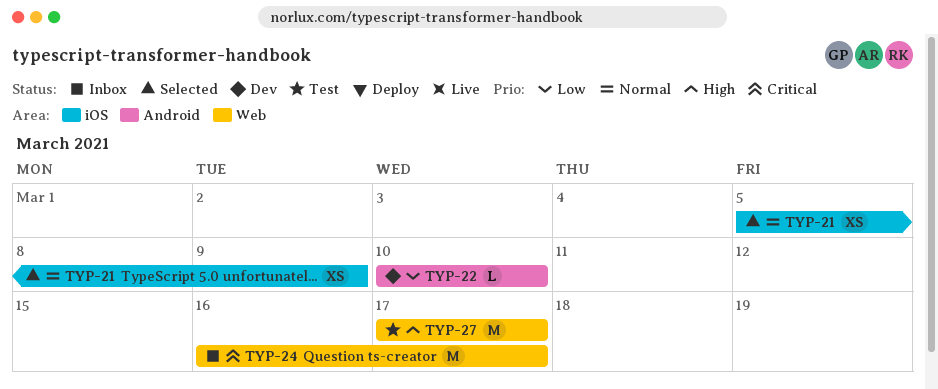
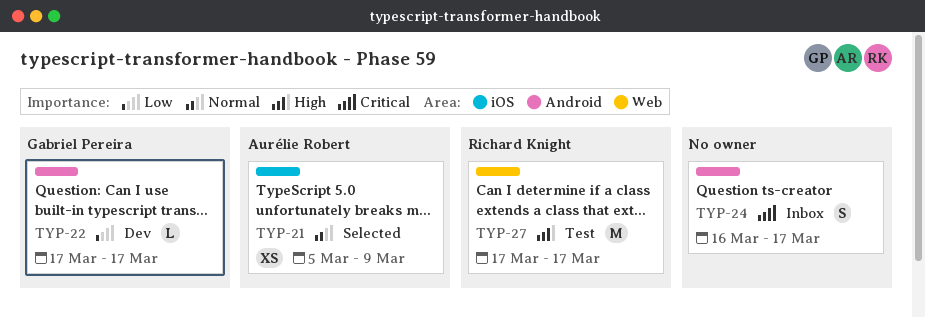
TYP-22, start: Mar 10 -> Mar 17
TYP-22, due: Mar 10 -> Mar 17
TYP-24, label: Web -> Android
TYP-24, estimate: M -> S

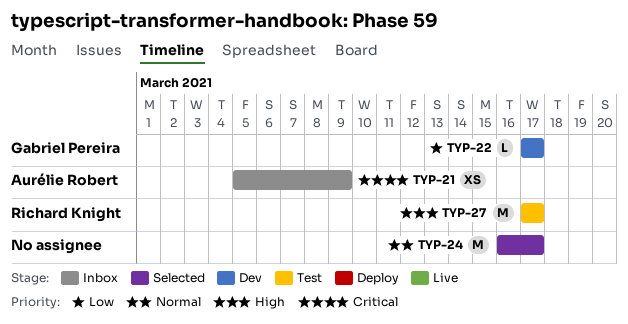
TYP-21, status: Selected -> Inbox
TYP-21, priority: Normal -> Critical
TYP-24, status: Inbox -> Selected
TYP-24, priority: Critical -> Normal
TYP-24, estimate: S -> M

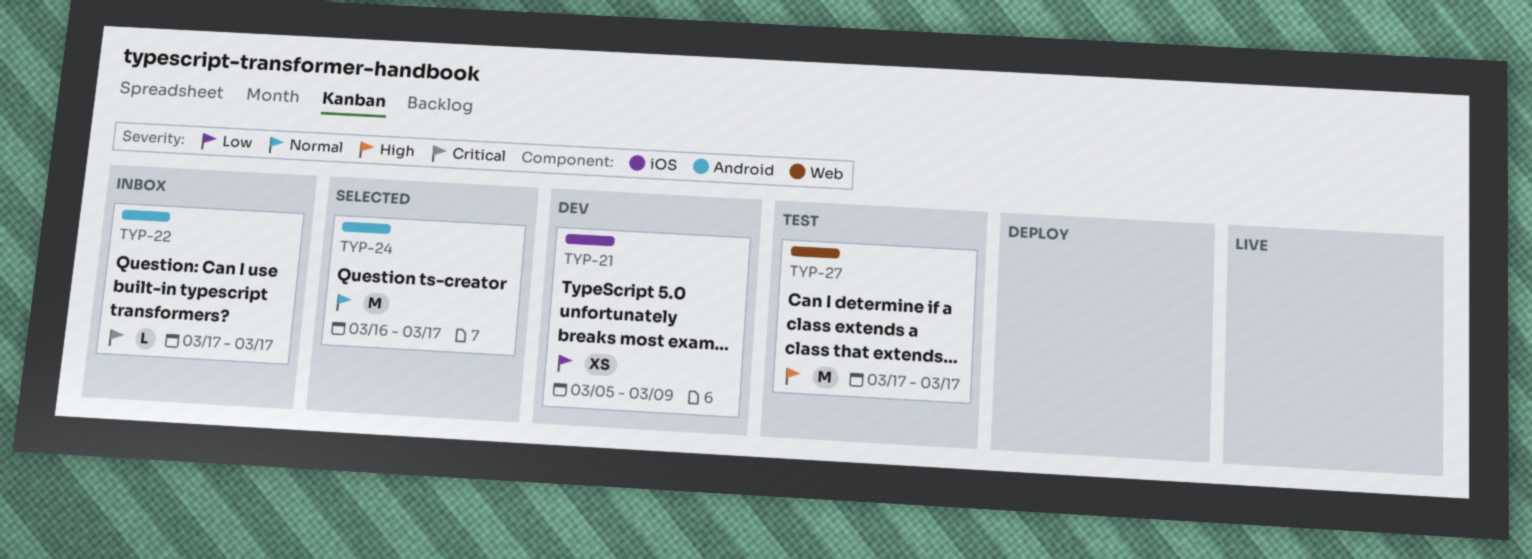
TYP-21, status: Inbox -> Dev
TYP-21, priority: Critical -> Low
TYP-22, status: Dev -> Inbox
TYP-22, priority: Low -> Critical

